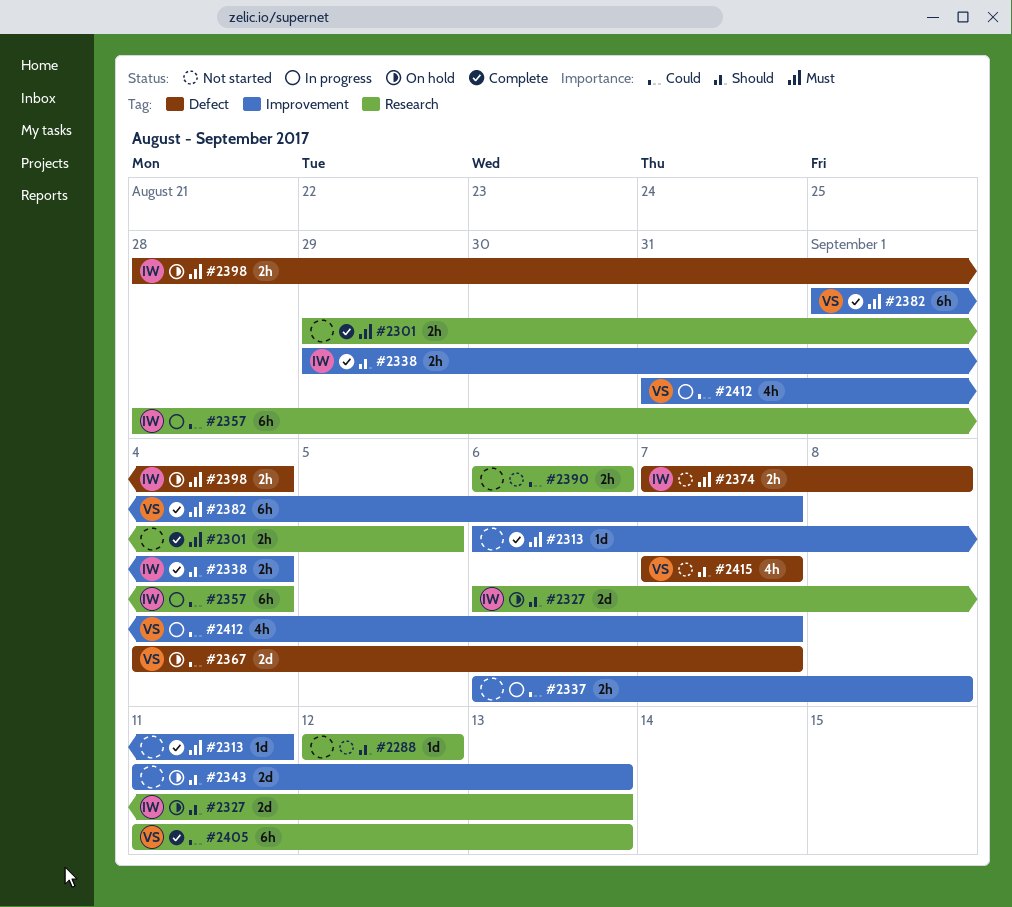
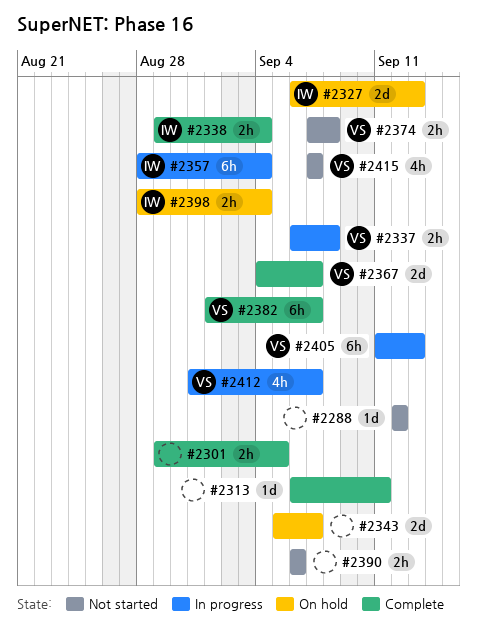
#2337, owner: none -> VS
#2343, start: Sep 11 -> Sep 5
#2343, due: Sep 13 -> Sep 7
#2367, status: On hold -> Complete
#2374, owner: IW -> VS
#2405, status: Complete -> In progress

